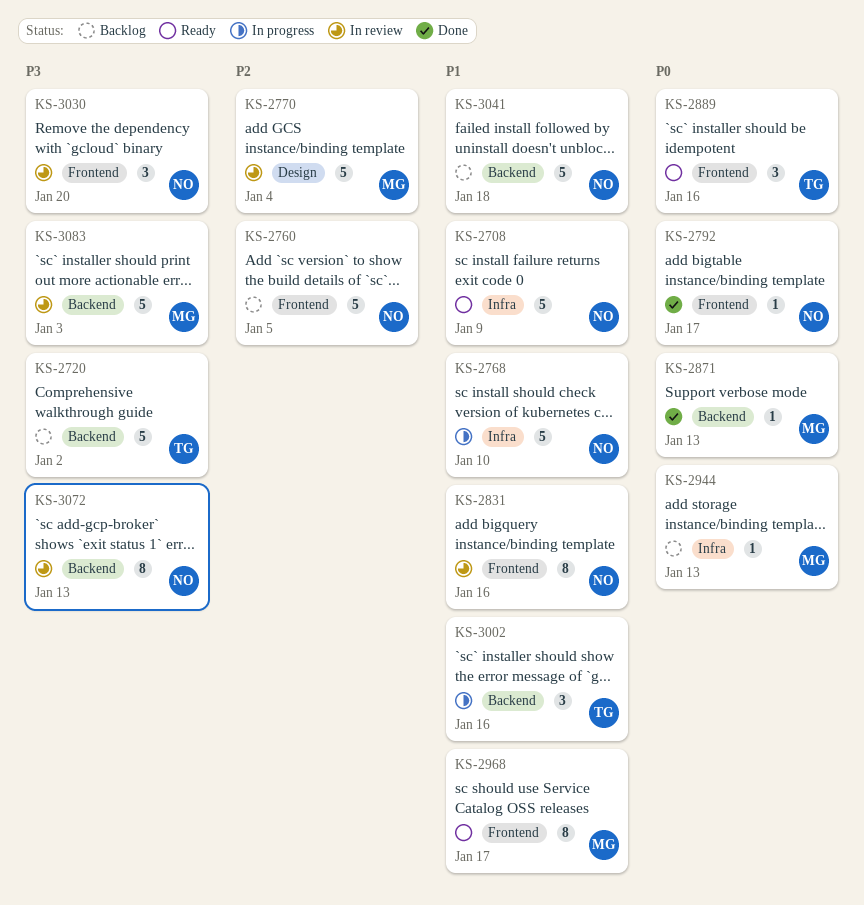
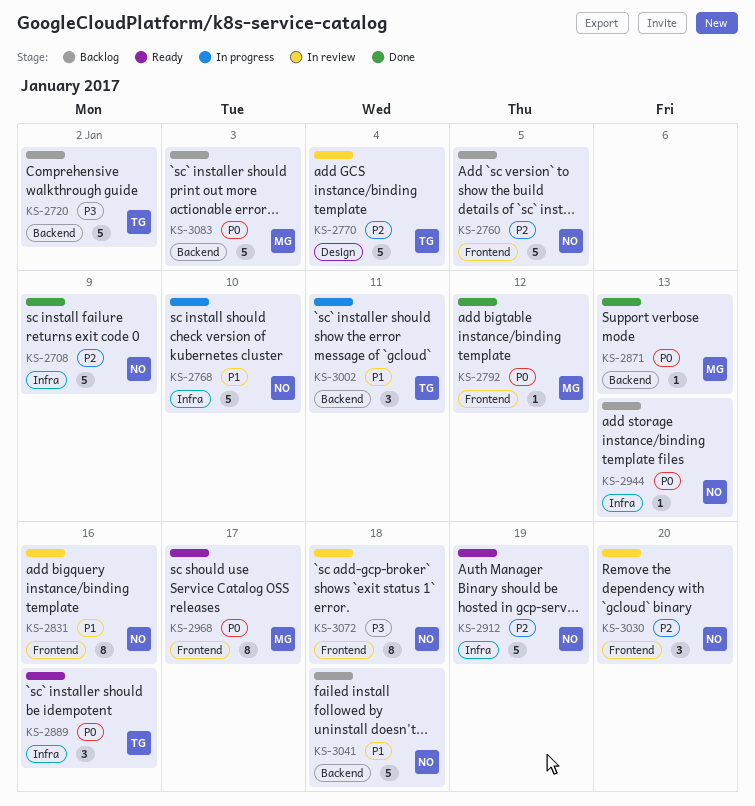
KS-2708, status: Ready -> Done
KS-2708, priority: P1 -> P2
KS-2770, owner: MG -> TG
KS-2792, owner: NO -> MG
KS-2792, due: Jan 17 -> Jan 12
KS-2889, label: Frontend -> Infra
KS-2912: none -> present
KS-2944, owner: MG -> NO
KS-2968, priority: P1 -> P0
KS-3002, due: Jan 16 -> Jan 11
KS-3030, priority: P3 -> P2
KS-3072, label: Backend -> Frontend
KS-3072, due: Jan 13 -> Jan 18
KS-3083, status: In review -> Backlog
KS-3083, priority: P3 -> P0

